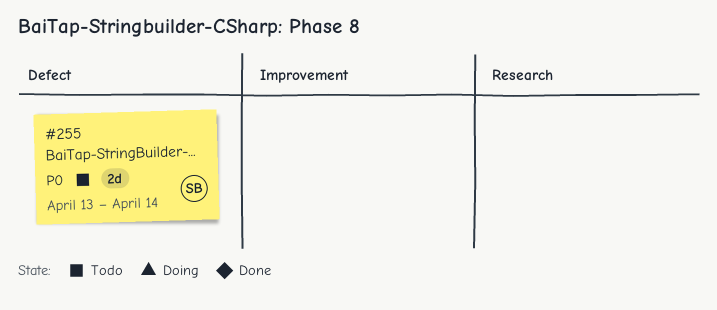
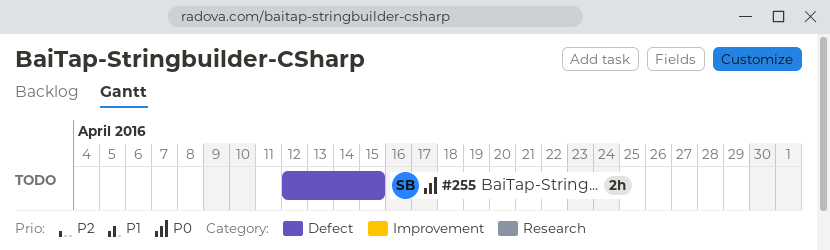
#255, estimate: 2d -> 2h
#255, start: Apr 13 -> Apr 12
#255, due: Apr 14 -> Apr 15

